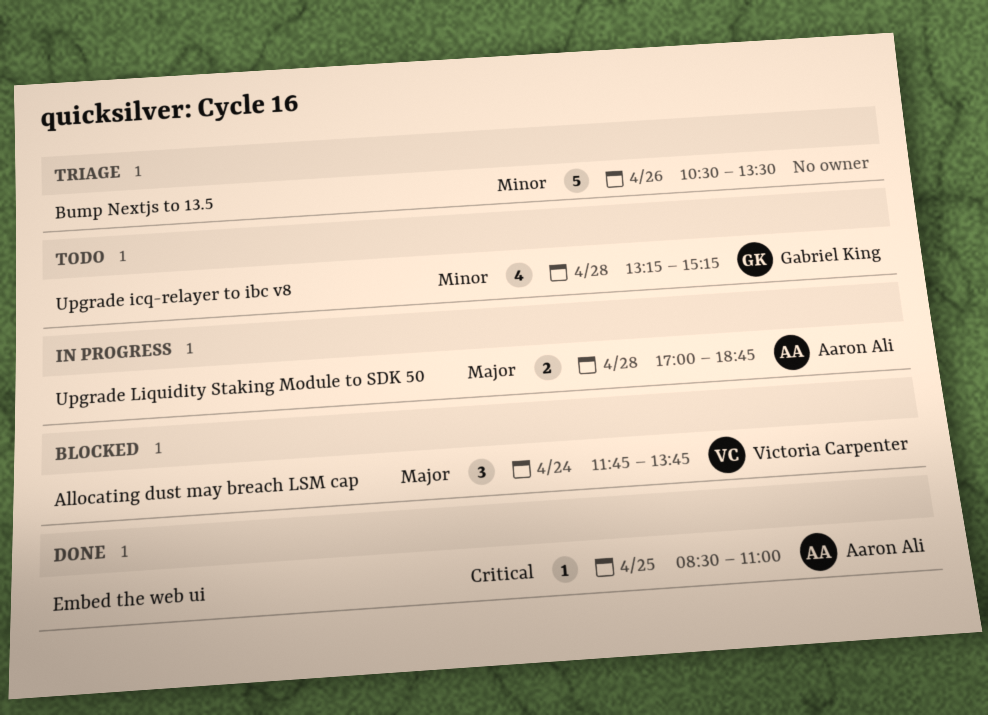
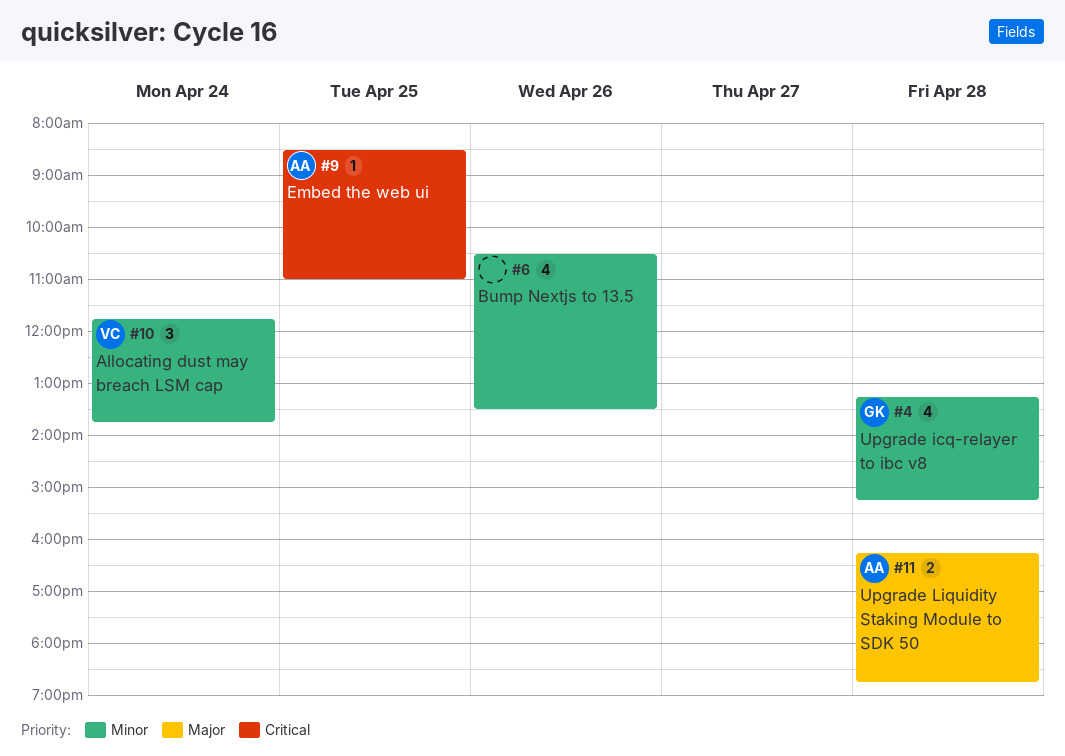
Allocating dust may breach LSM cap, priority: Major -> Minor
Bump Nextjs to 13.5, estimate: 5 -> 4
Upgrade Liquidity Staking Module to SDK 50, begins: 17:00 -> 16:15

